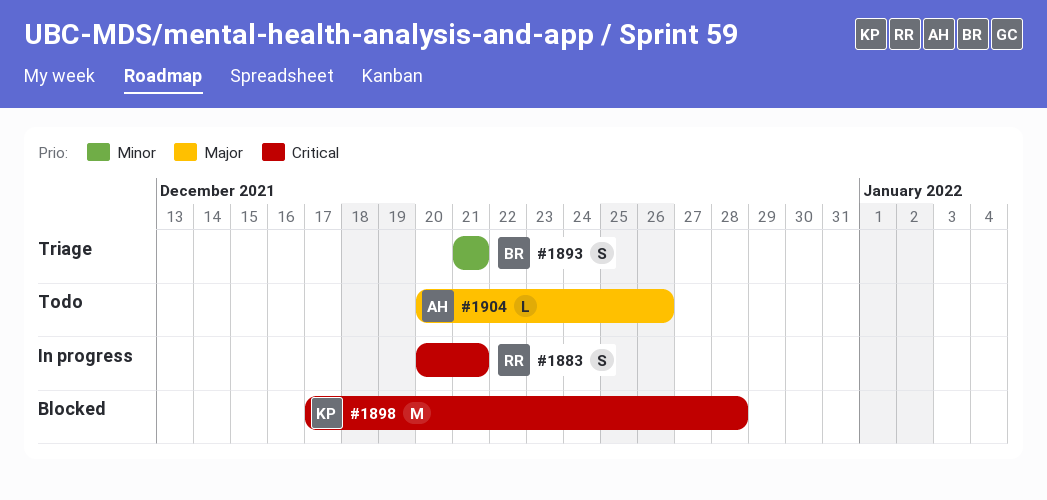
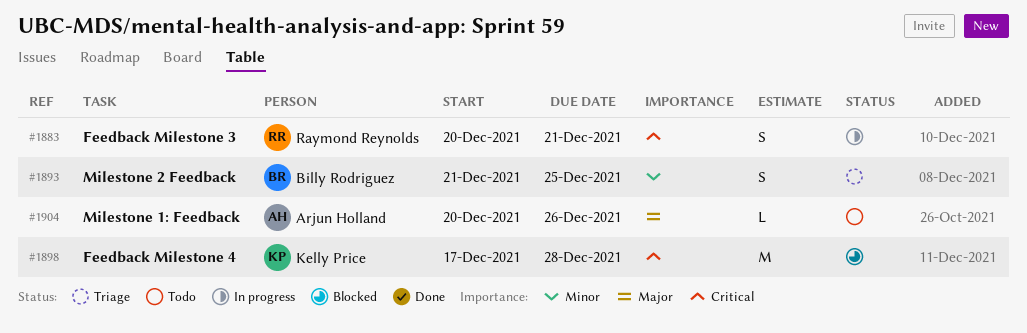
#1893, due: Dec 21 -> Dec 25

